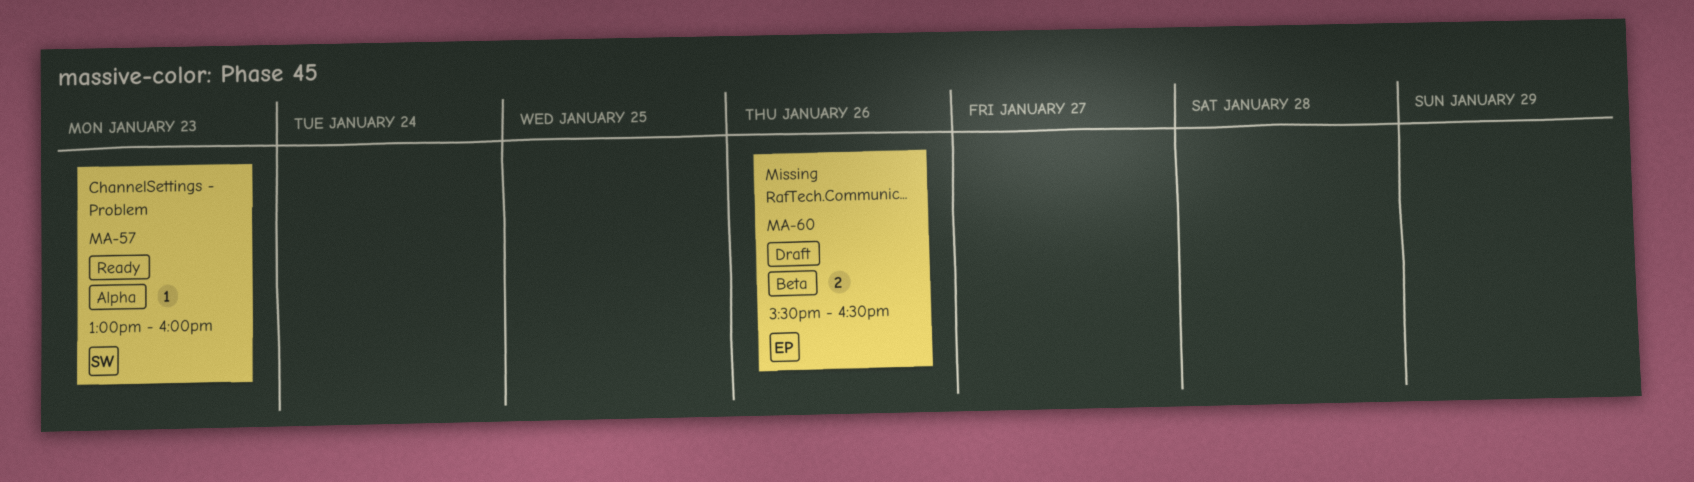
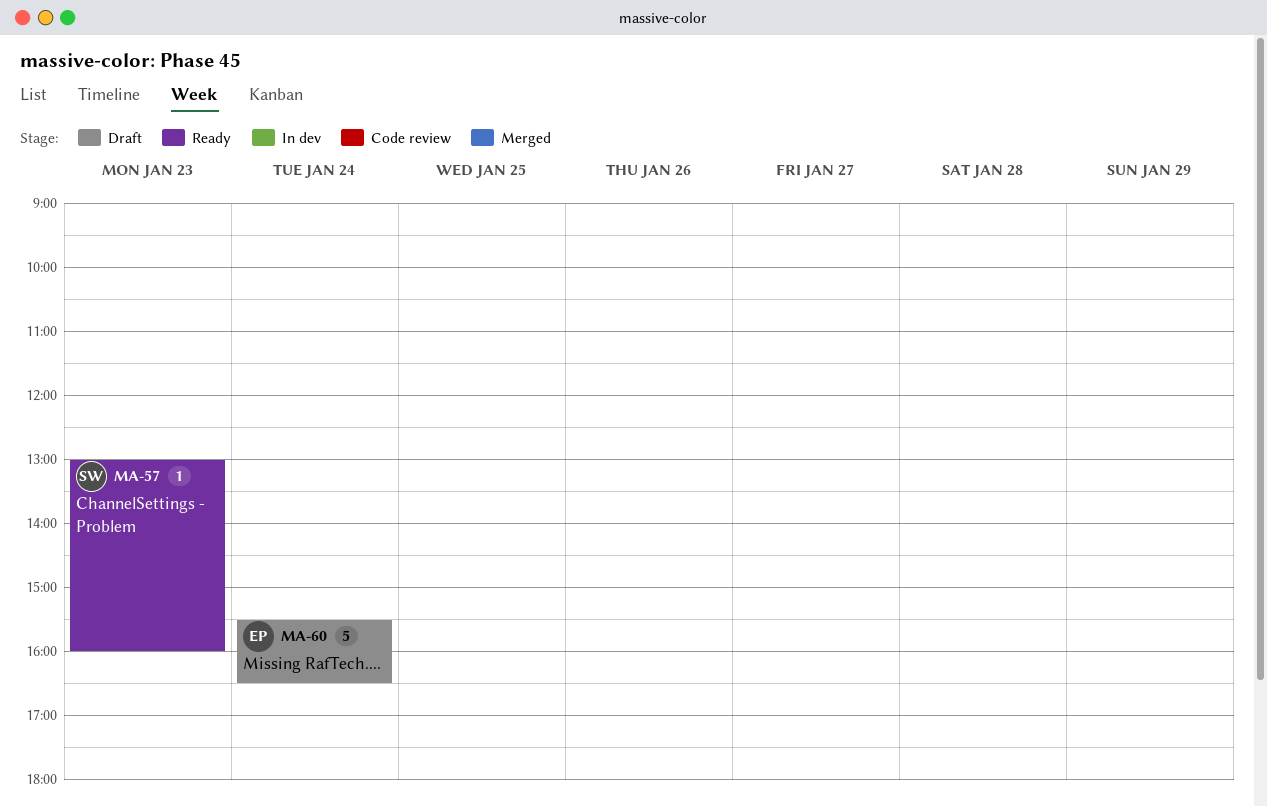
MA-60, estimate: 2 -> 5
MA-60, day: Jan 26 -> Jan 24

